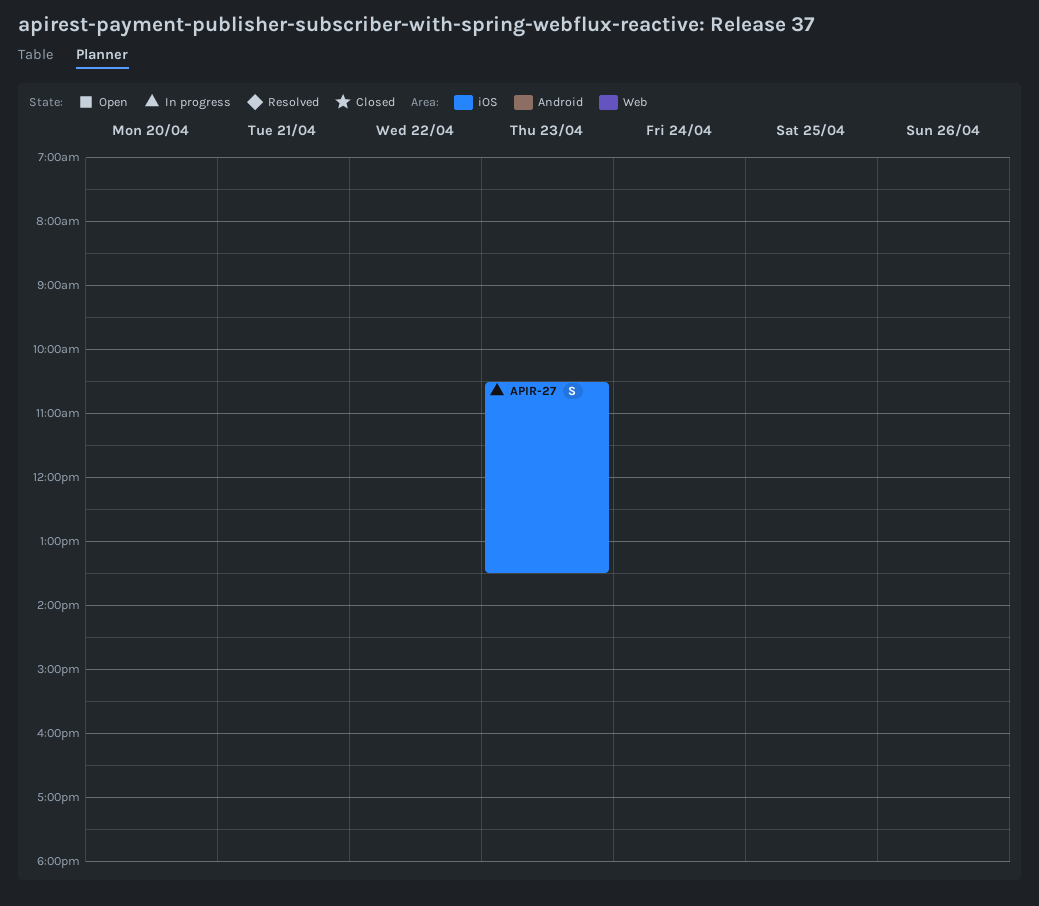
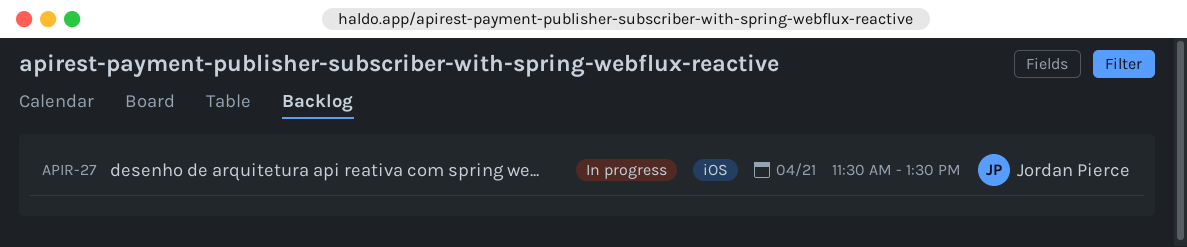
APIR-27, day: Apr 23 -> Apr 21
APIR-27, begins: 10:30 -> 11:30

